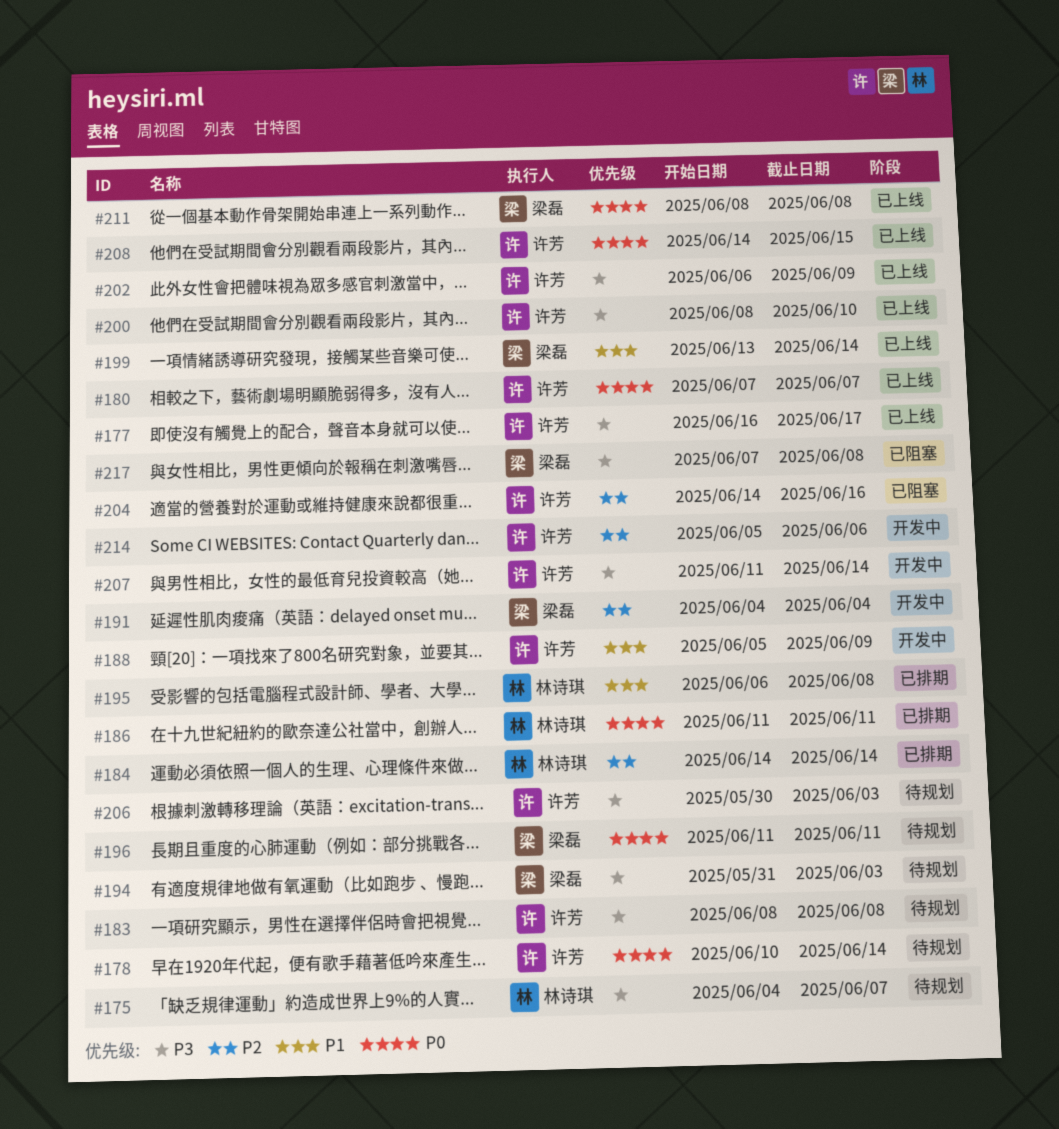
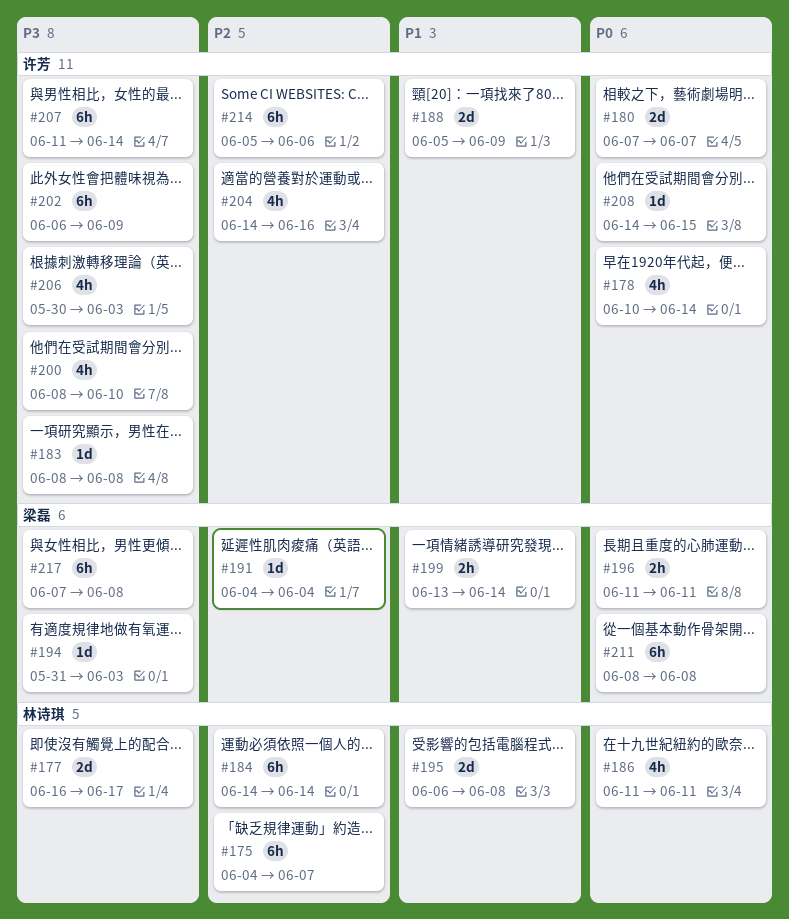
#175, priority: P3 -> P2
#177, owner: 许芳 -> 林诗琪

